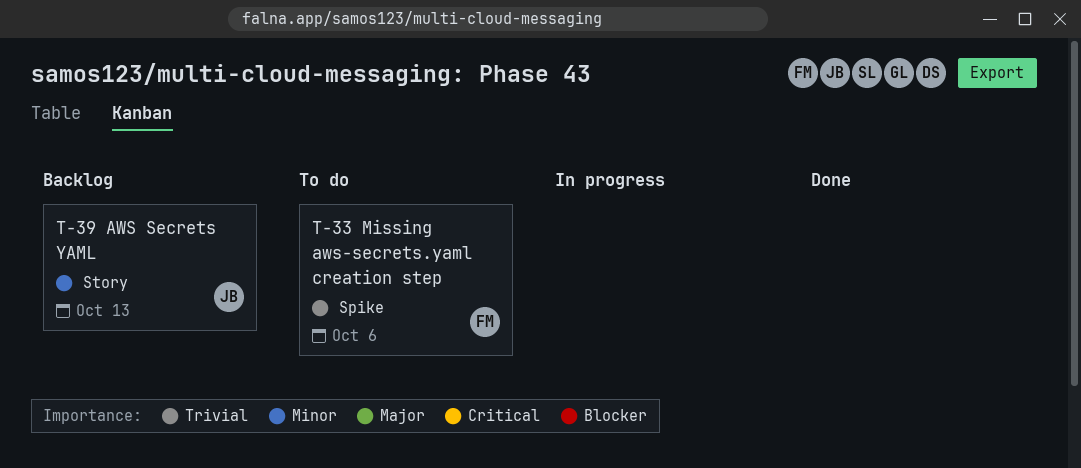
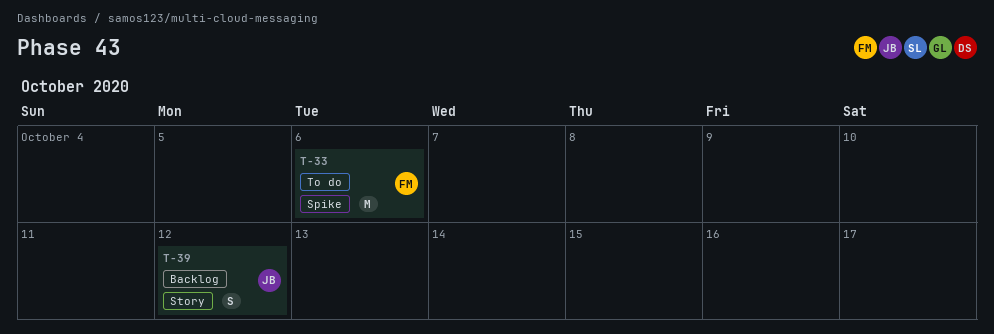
T-39, due: Oct 13 -> Oct 12

